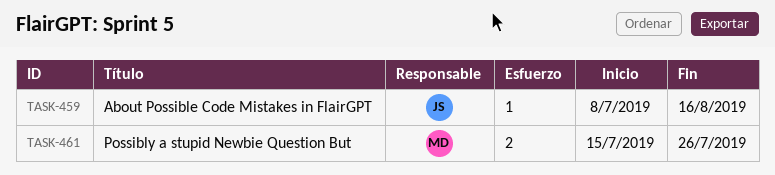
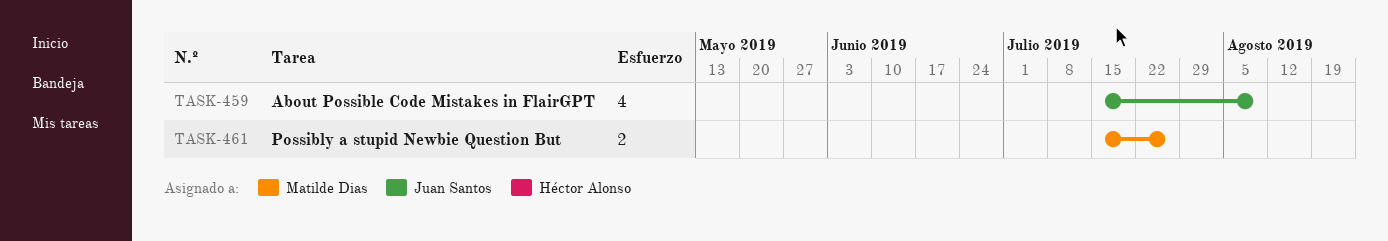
TASK-459, estimate: 1 -> 4
TASK-459, start: Jul 8 -> Jul 15
TASK-459, due: Aug 16 -> Aug 9

